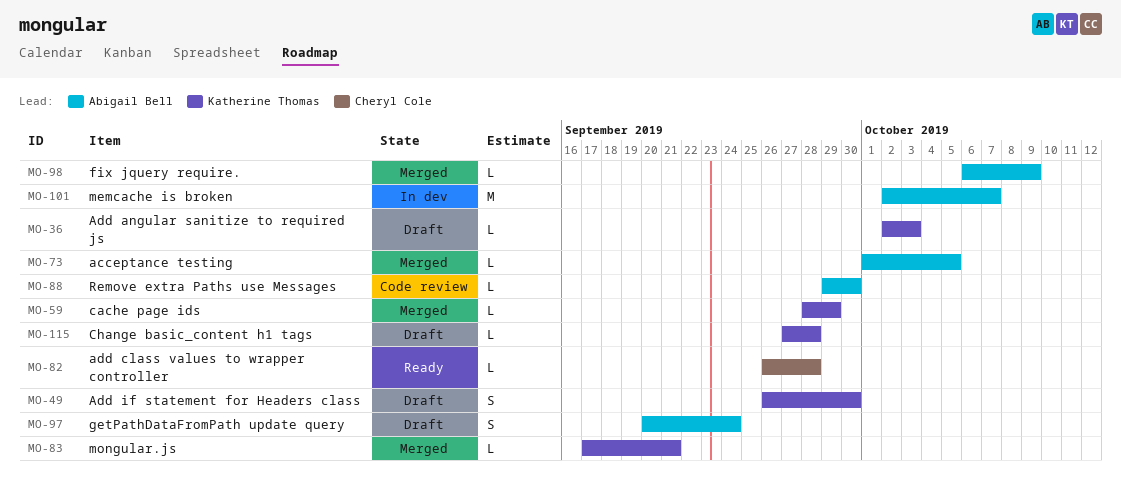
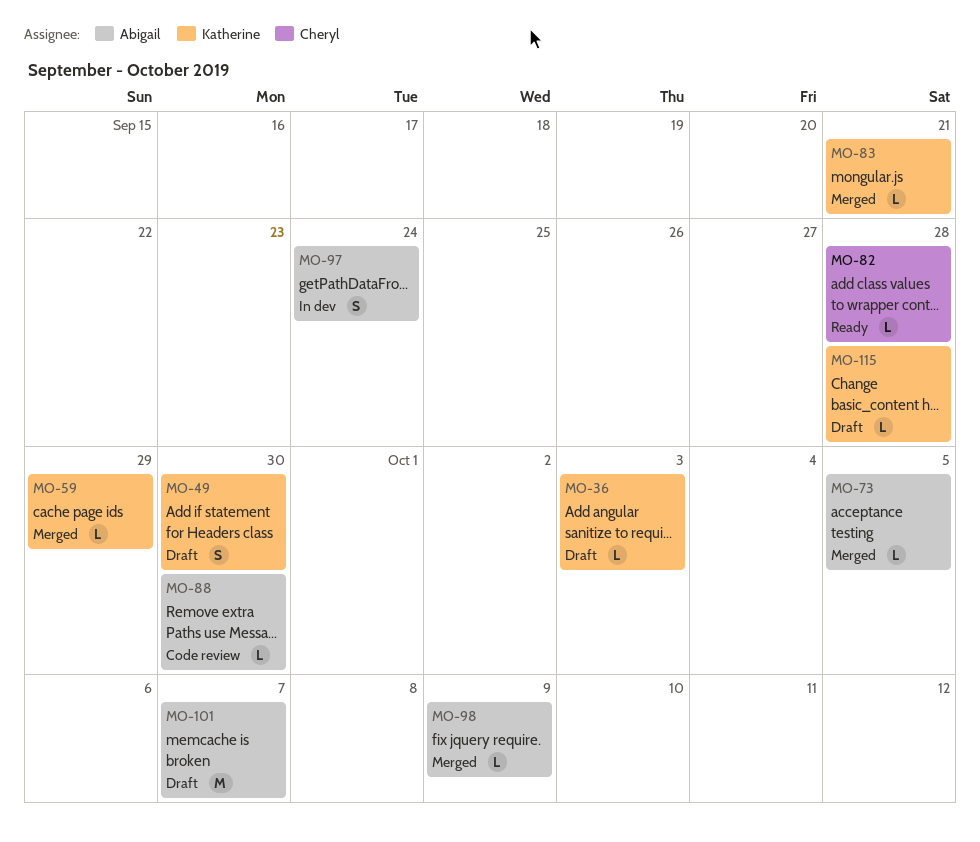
MO-97, status: Draft -> In dev
MO-101, status: In dev -> Draft

